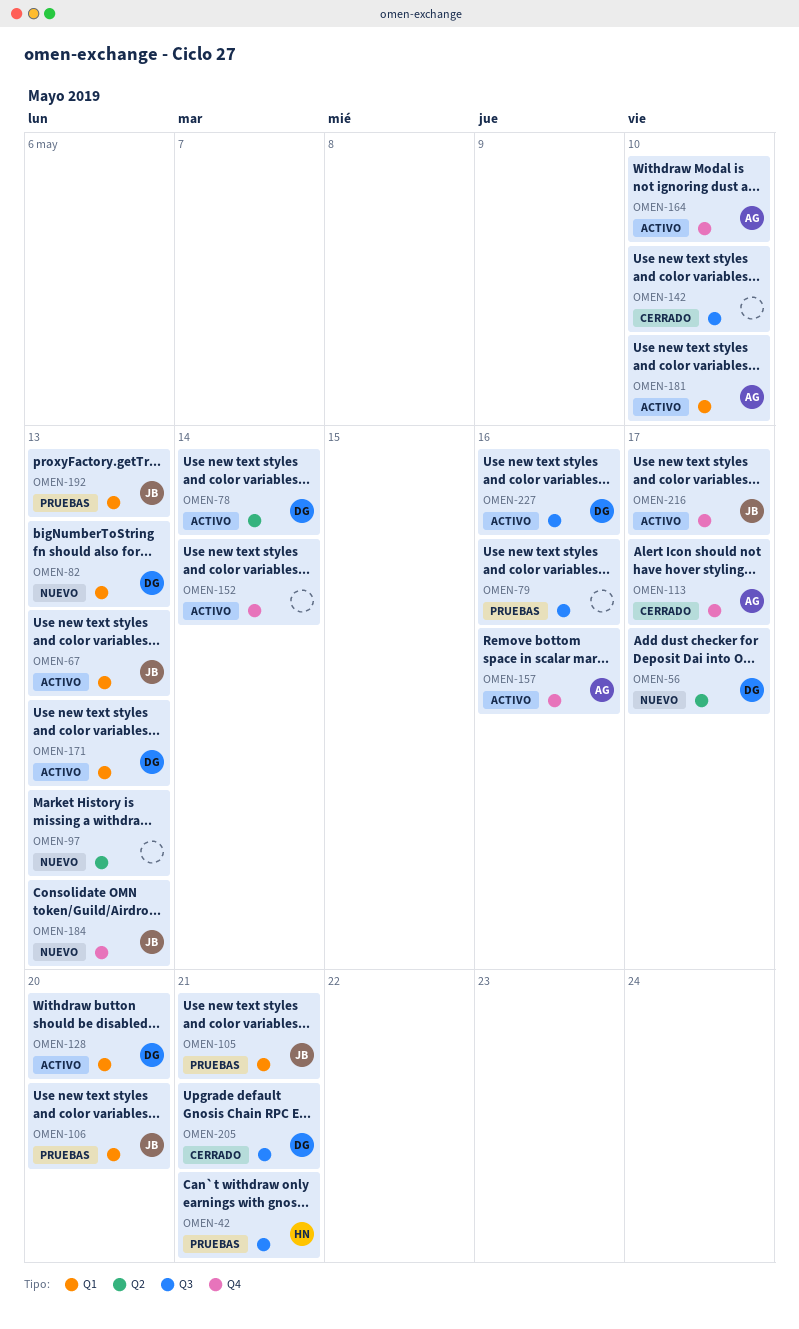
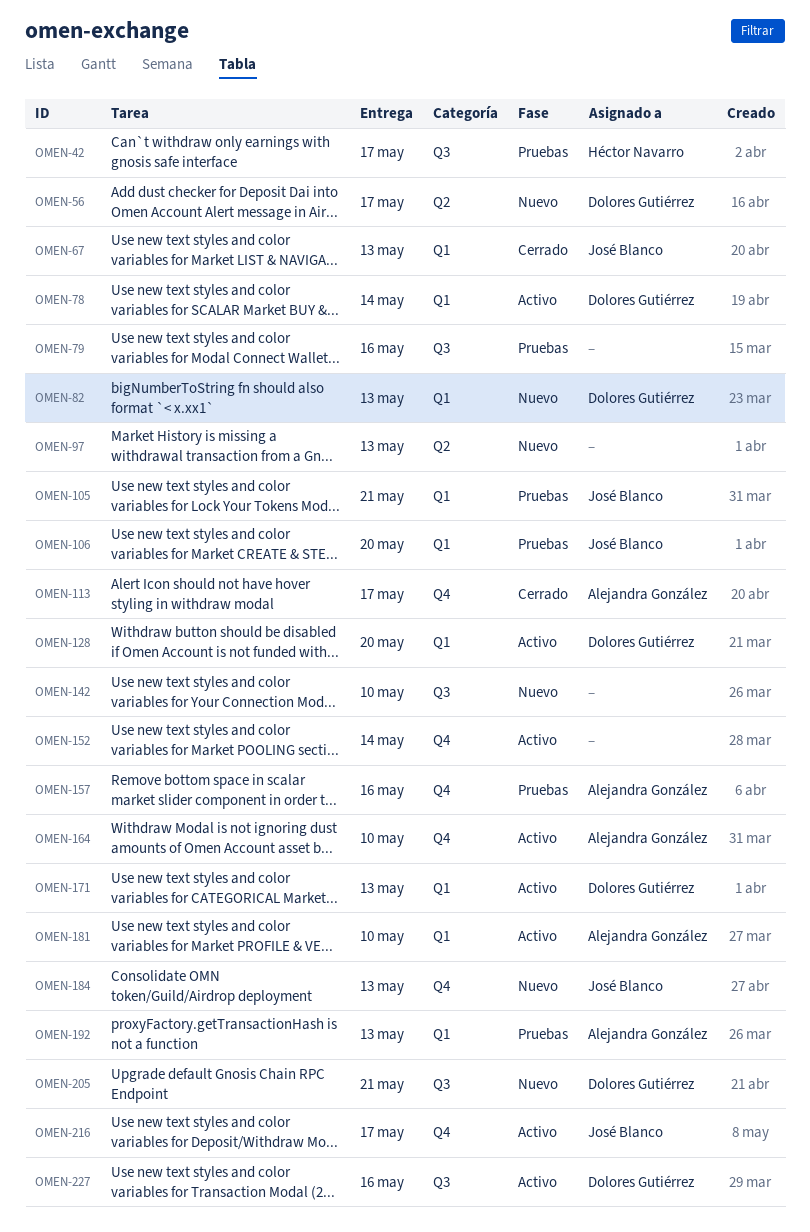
OMEN-42, due: May 21 -> May 17
OMEN-67, status: Activo -> Cerrado
OMEN-78, label: Q2 -> Q1
OMEN-142, status: Cerrado -> Nuevo
OMEN-157, status: Activo -> Pruebas
OMEN-192, owner: José Blanco -> Alejandra González
OMEN-205, status: Cerrado -> Nuevo

